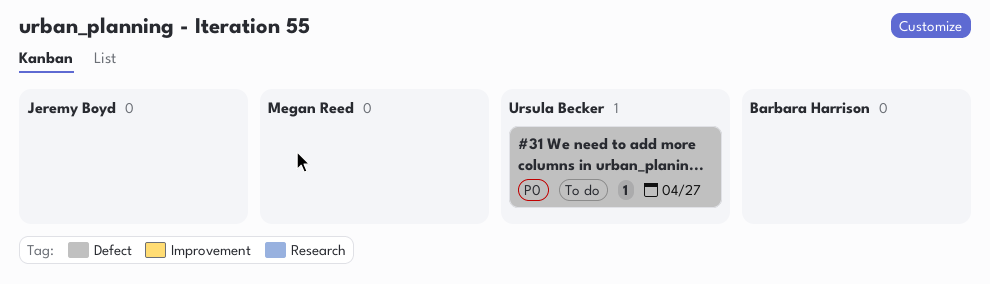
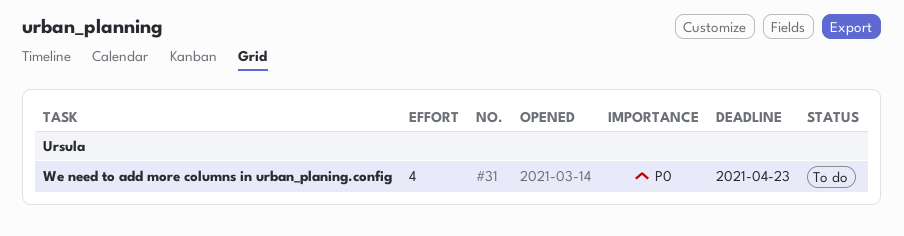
#31, estimate: 1 -> 4
#31, due: Apr 27 -> Apr 23

